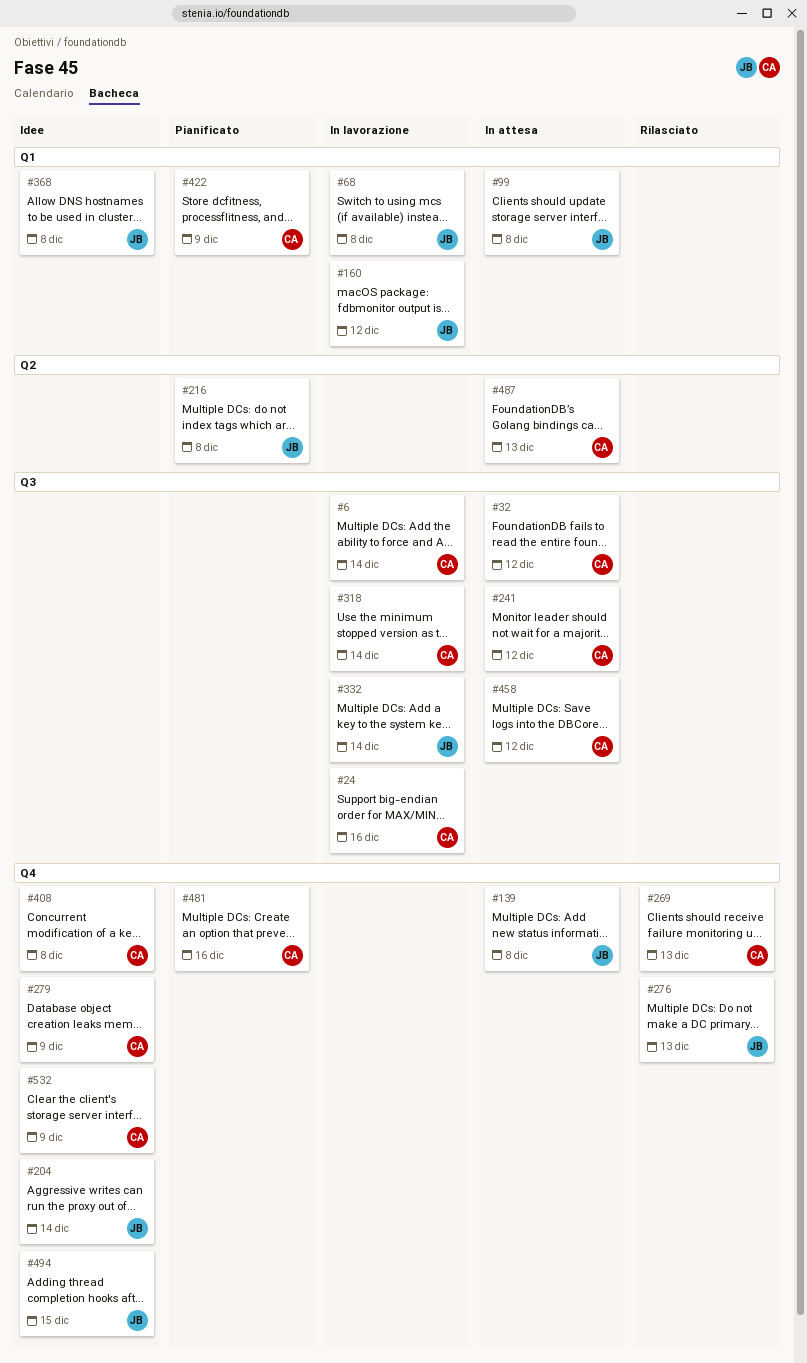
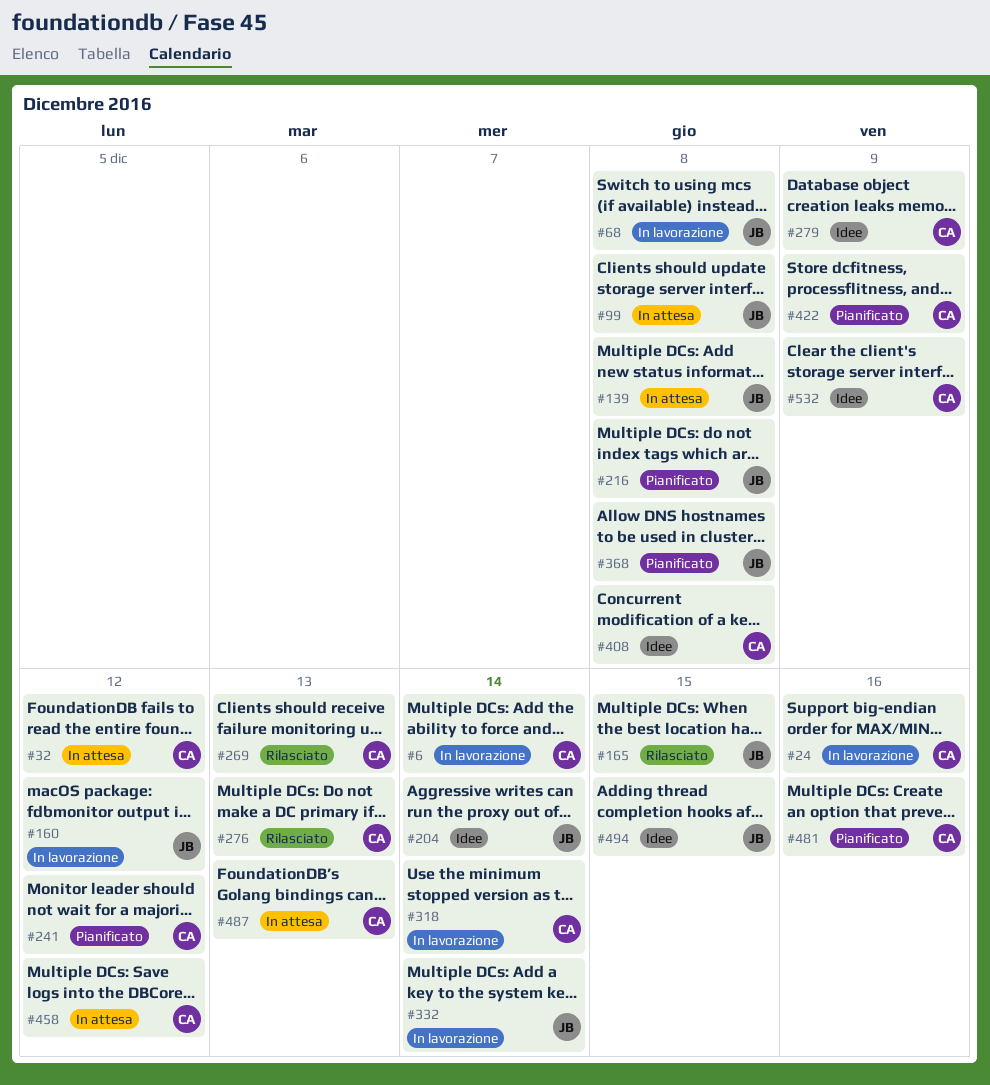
#165: none -> present
#241, status: In attesa -> Pianificato
#276, owner: JB -> CA
#368, status: Idee -> Pianificato

